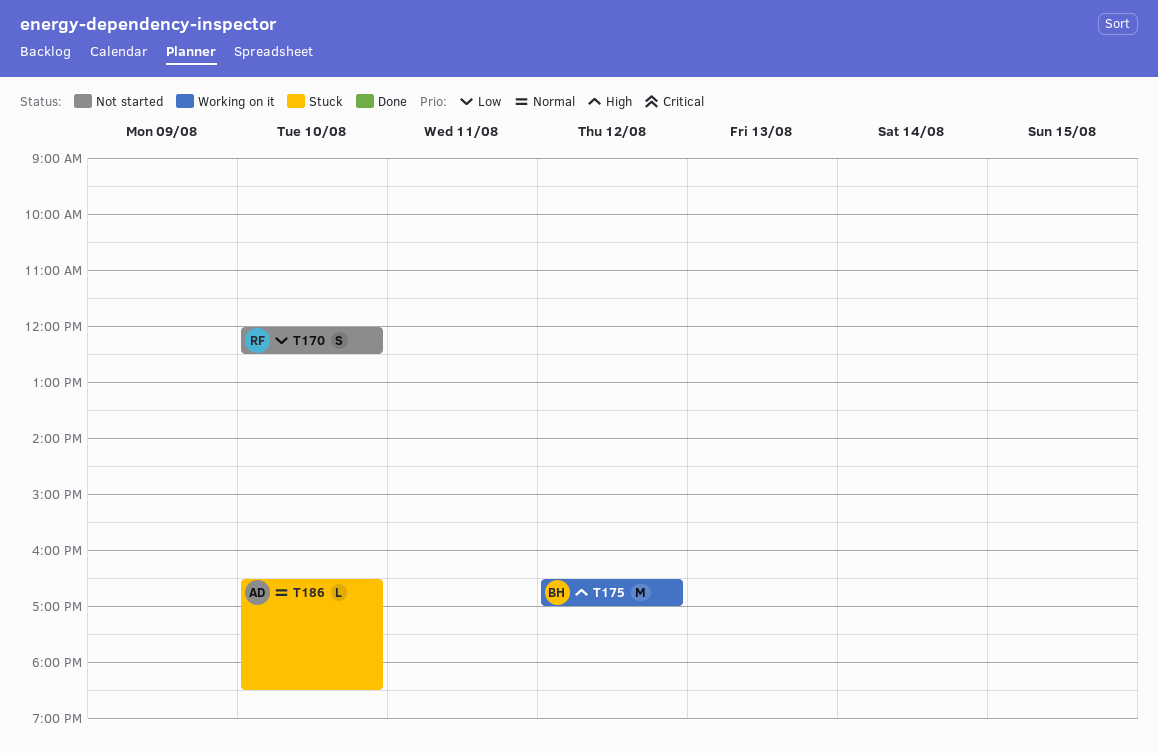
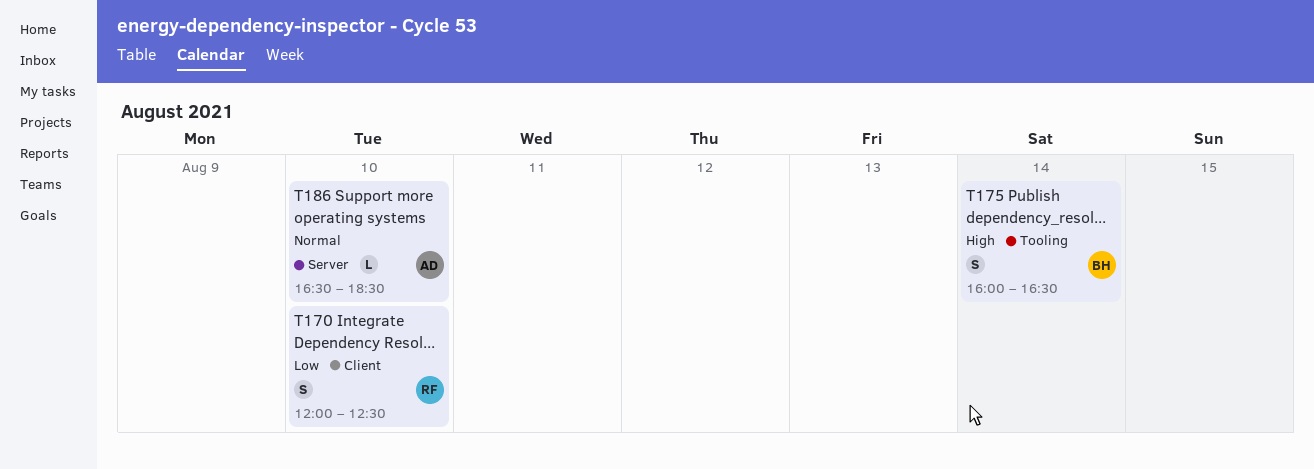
T175, estimate: M -> S
T175, day: Aug 12 -> Aug 14
T175, begins: 16:30 -> 16:00
T175, ends: 17:00 -> 16:30

